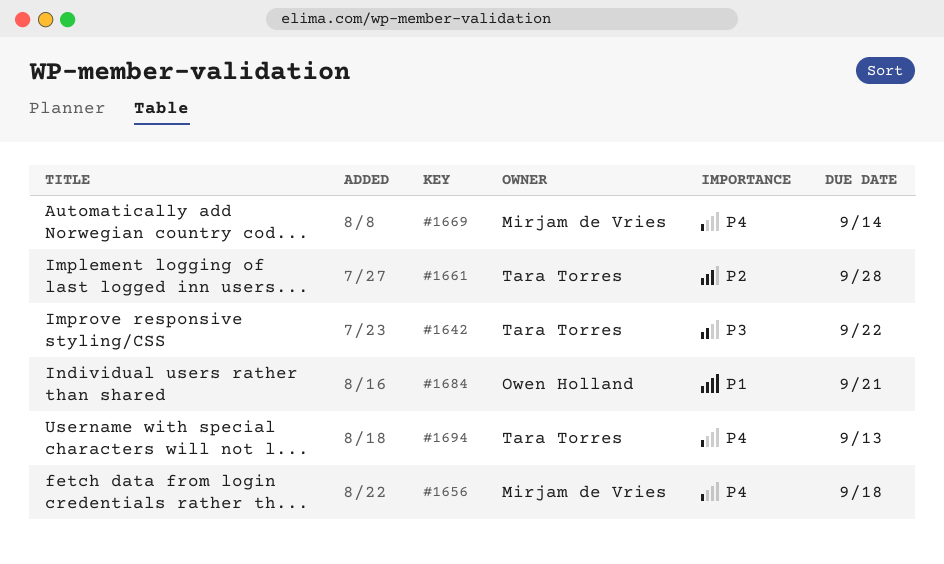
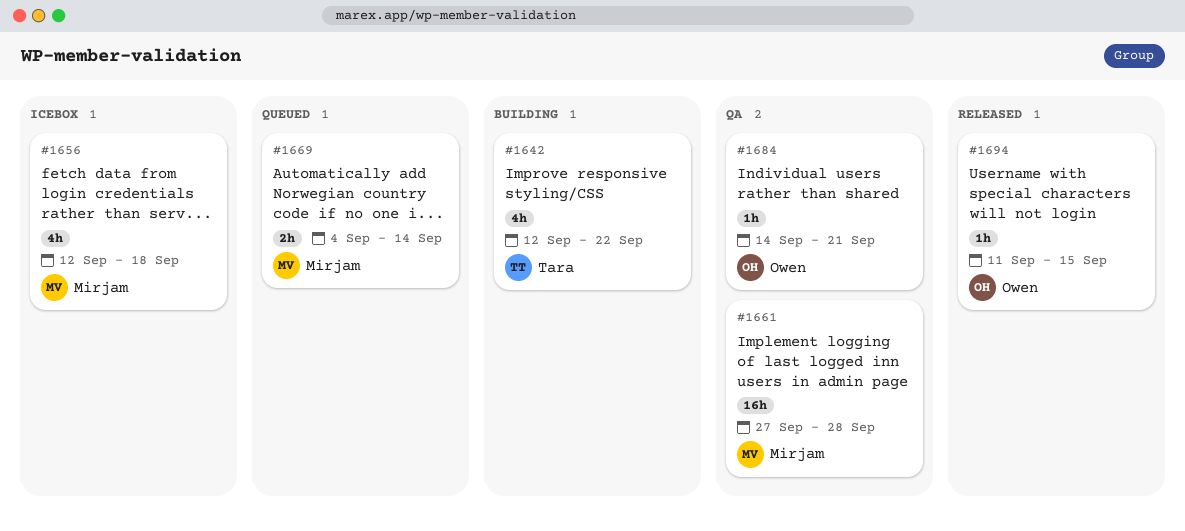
#1661, owner: Tara Torres -> Mirjam de Vries
#1694, owner: Tara Torres -> Owen Holland
#1694, due: Sep 13 -> Sep 15

